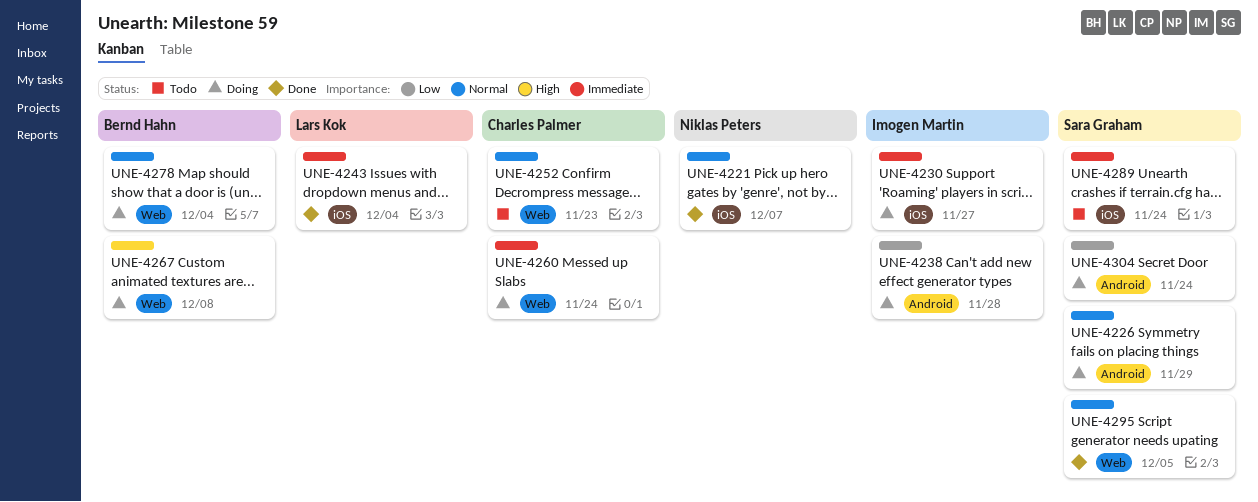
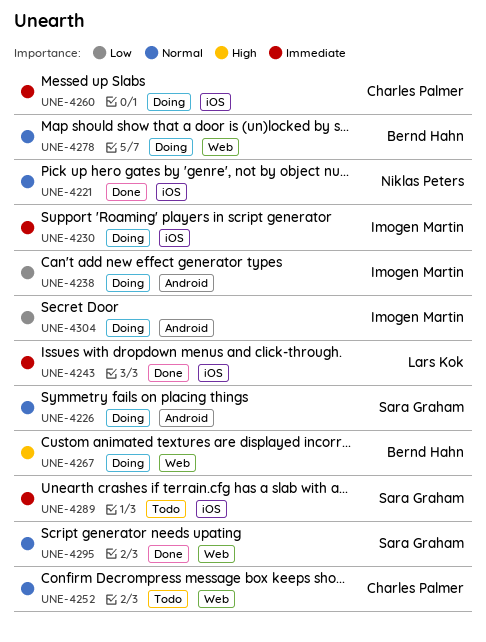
UNE-4260, label: Web -> iOS
UNE-4304, owner: Sara Graham -> Imogen Martin

